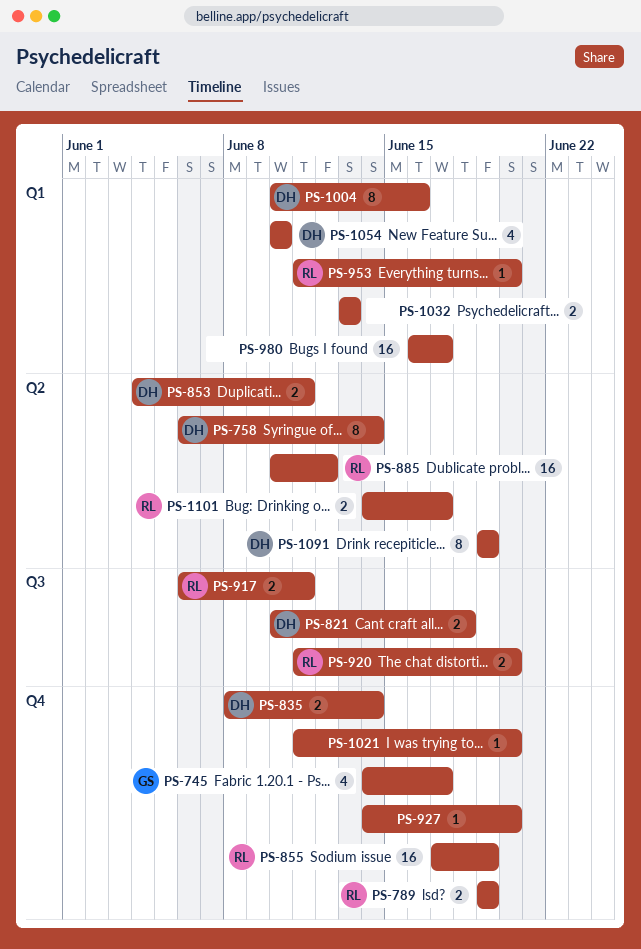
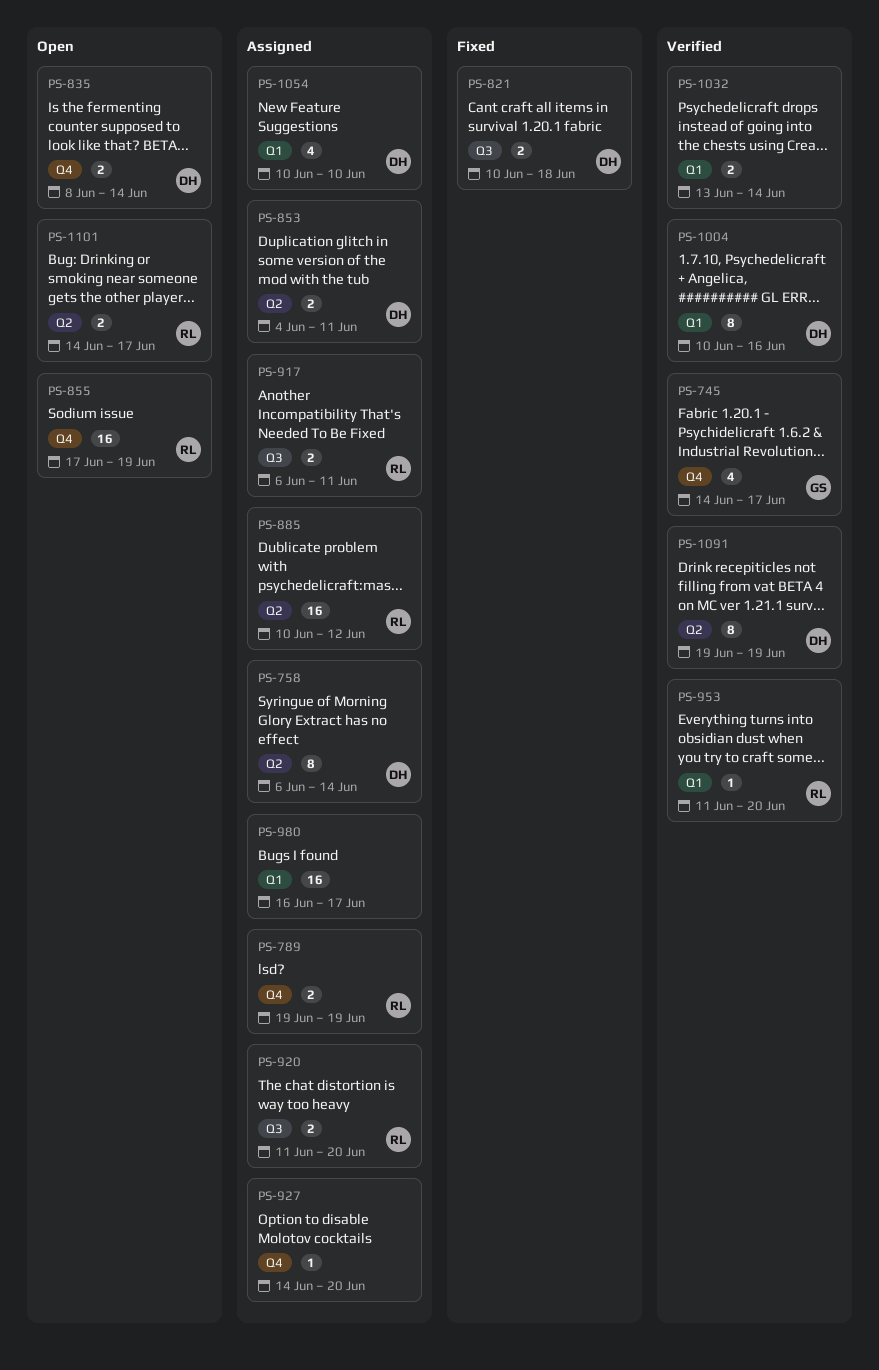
PS-1021: present -> none
PS-1032, due: Jun 13 -> Jun 14

